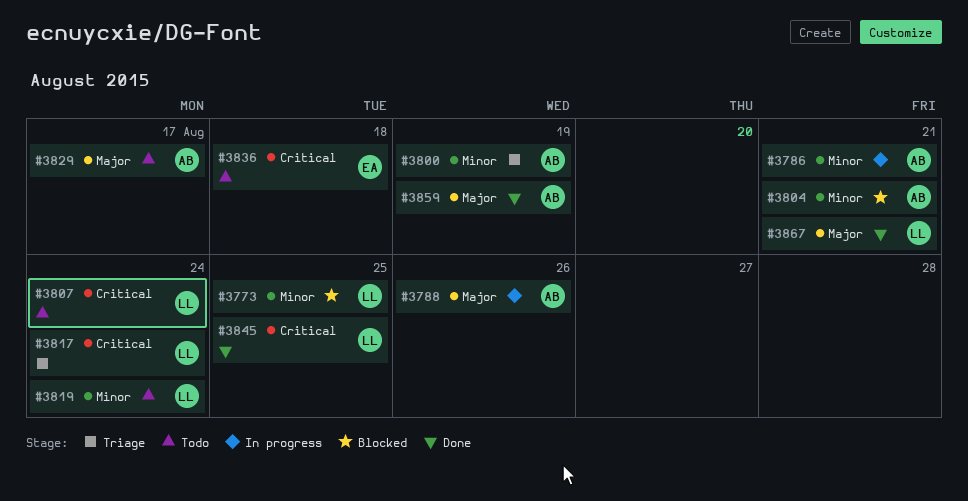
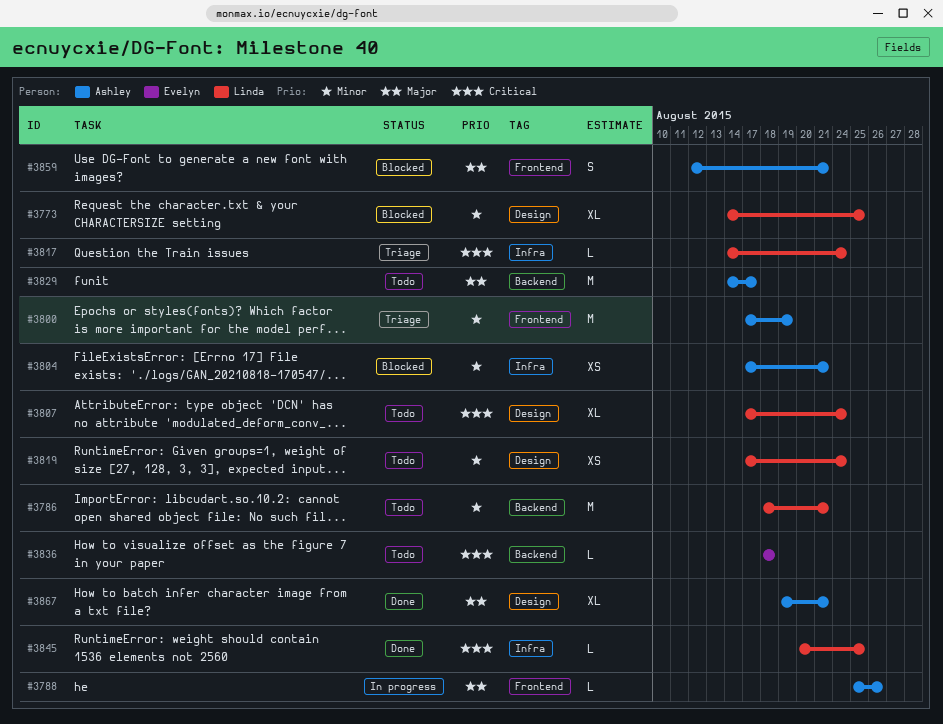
#3786, status: In progress -> Todo
#3786, owner: Ashley -> Linda
#3859, status: Done -> Blocked
#3859, due: Aug 19 -> Aug 21
#3867, owner: Linda -> Ashley

